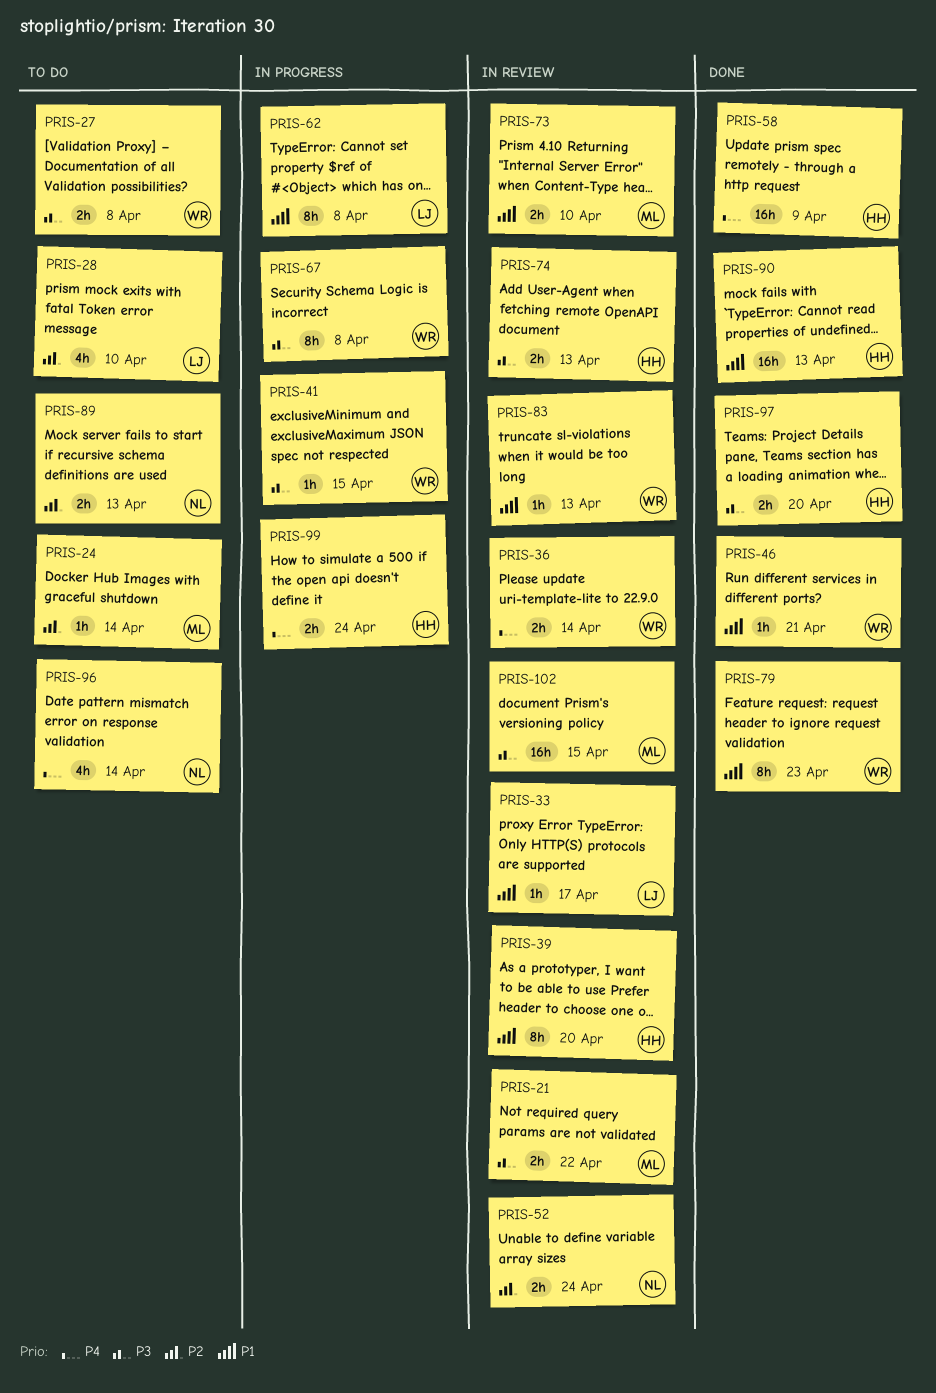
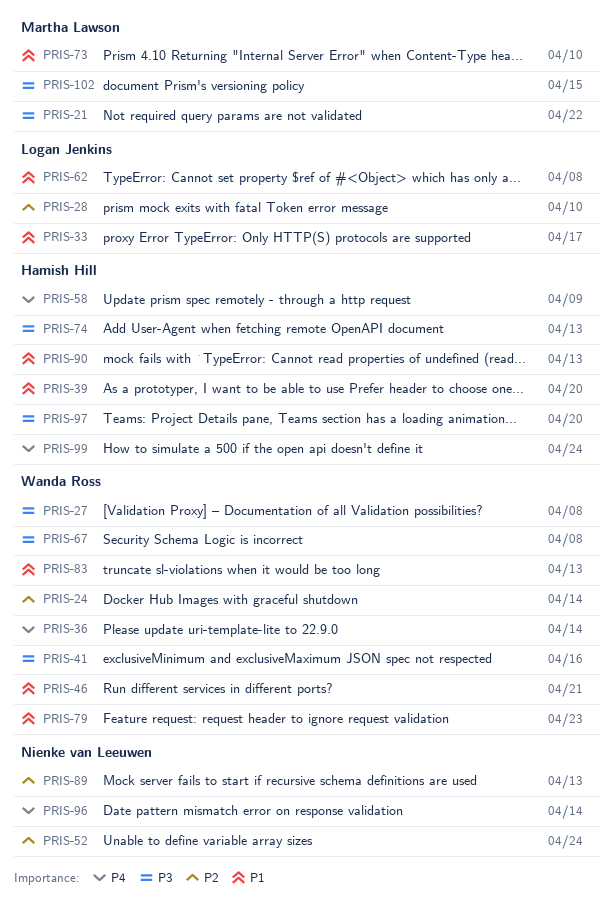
PRIS-24, owner: Martha Lawson -> Wanda Ross
PRIS-41, due: Apr 15 -> Apr 16

